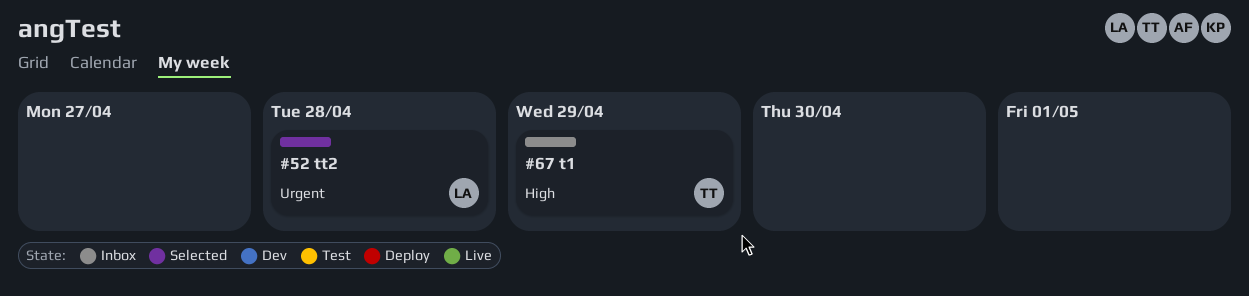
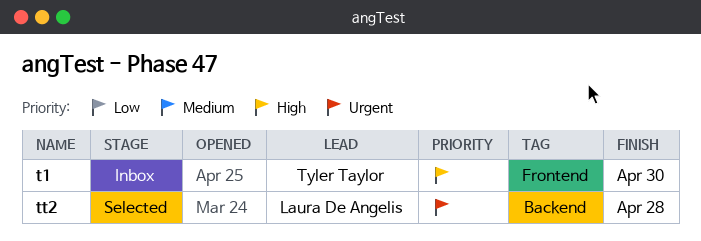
t1, due: Apr 29 -> Apr 30

